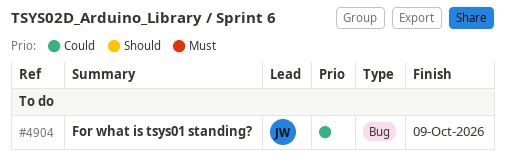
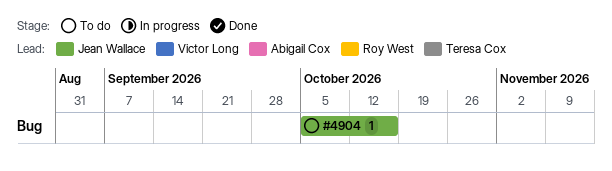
#4904, due: Oct 9 -> Oct 16

